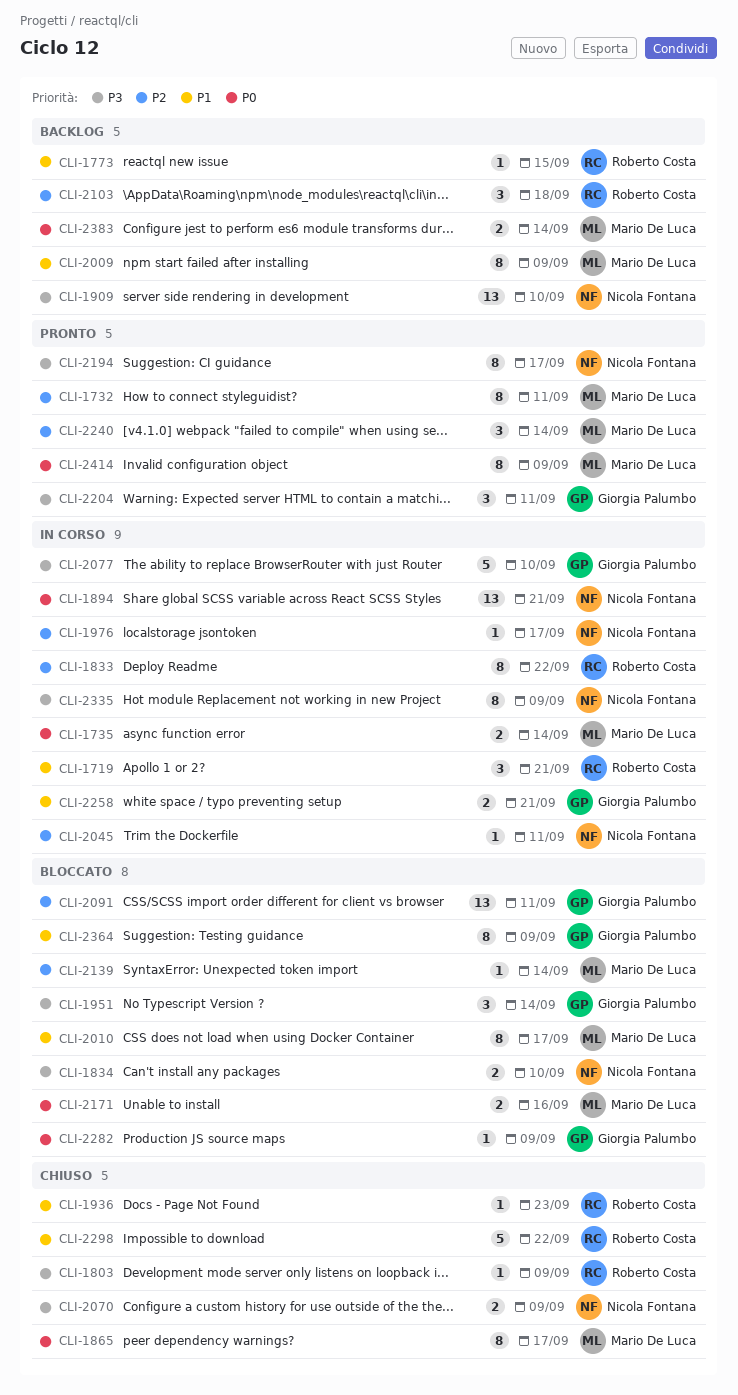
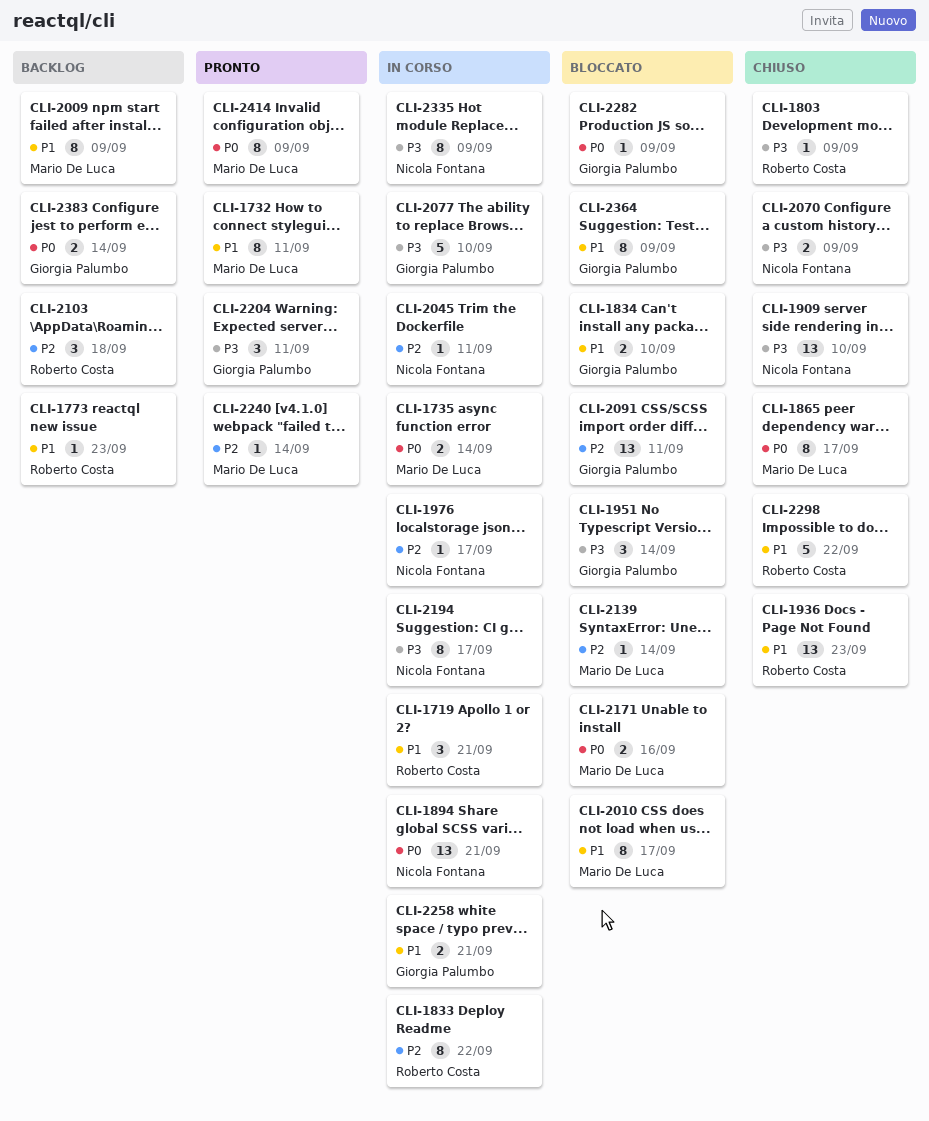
CLI-1732, priority: P2 -> P1
CLI-1773, due: Sep 15 -> Sep 23
CLI-1834, owner: Nicola Fontana -> Giorgia Palumbo
CLI-1834, priority: P3 -> P1
CLI-1909, status: Backlog -> Chiuso
CLI-1936, estimate: 1 -> 13
CLI-2194, status: Pronto -> In corso
CLI-2240, estimate: 3 -> 1
CLI-2383, owner: Mario De Luca -> Giorgia Palumbo

